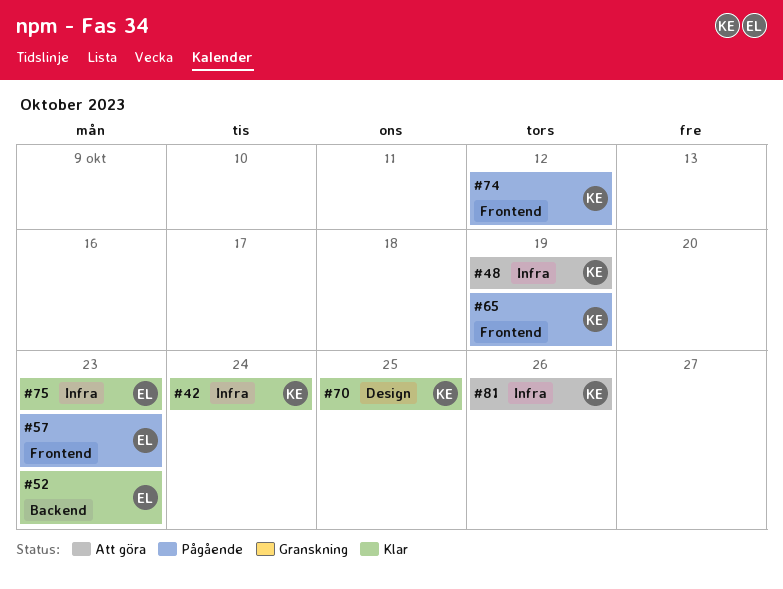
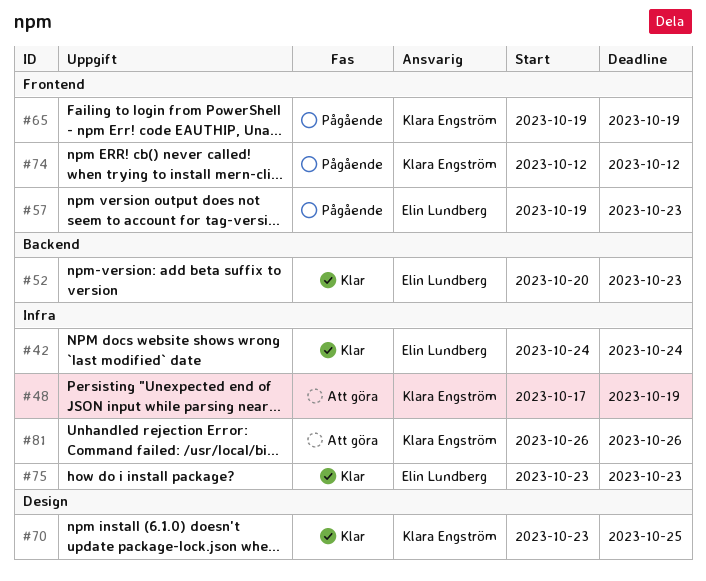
#42, owner: Klara Engström -> Elin Lundberg

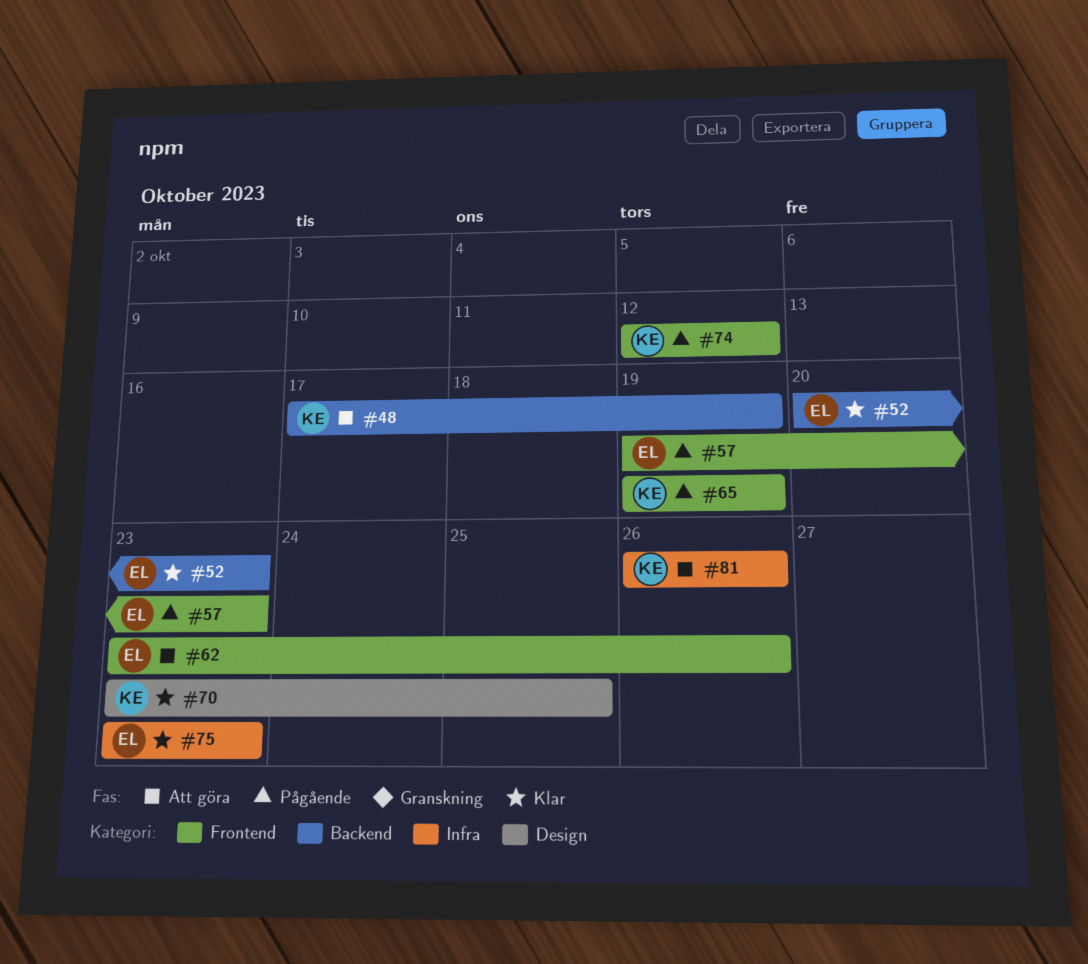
#42: present -> none
#48, label: Infra -> Backend
#62: none -> present

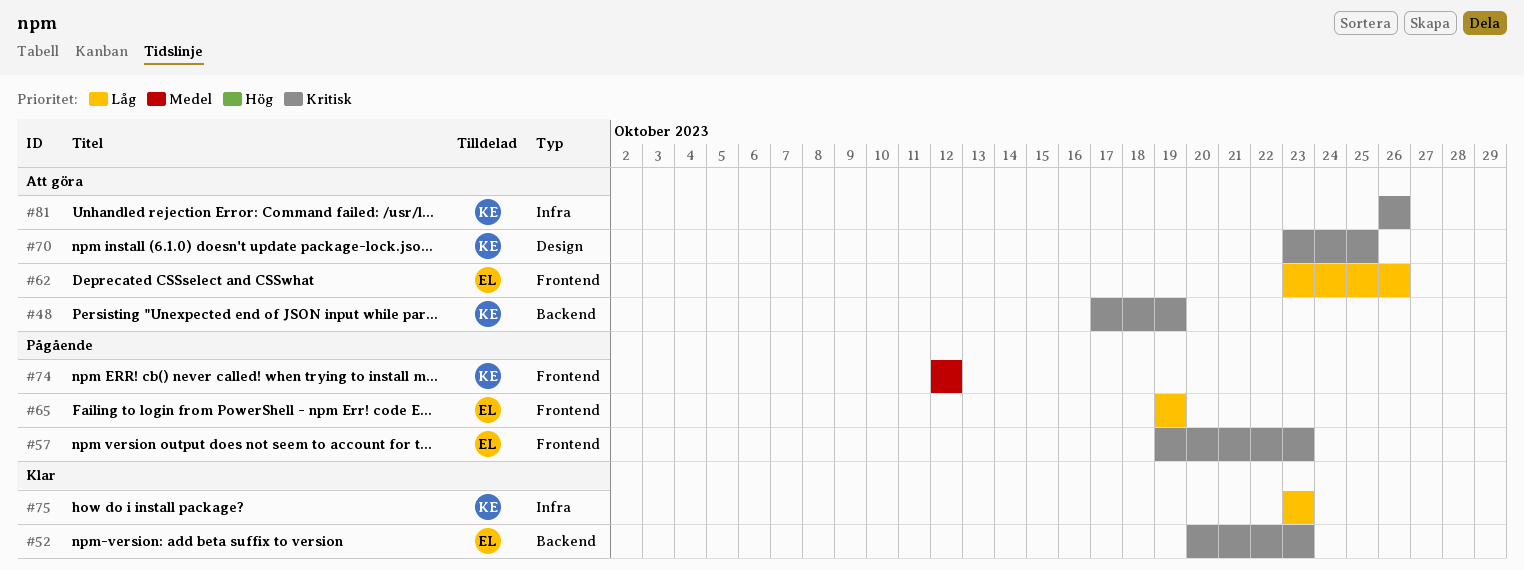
#65, owner: KE -> EL
#70, status: Klar -> Att göra
#75, owner: EL -> KE

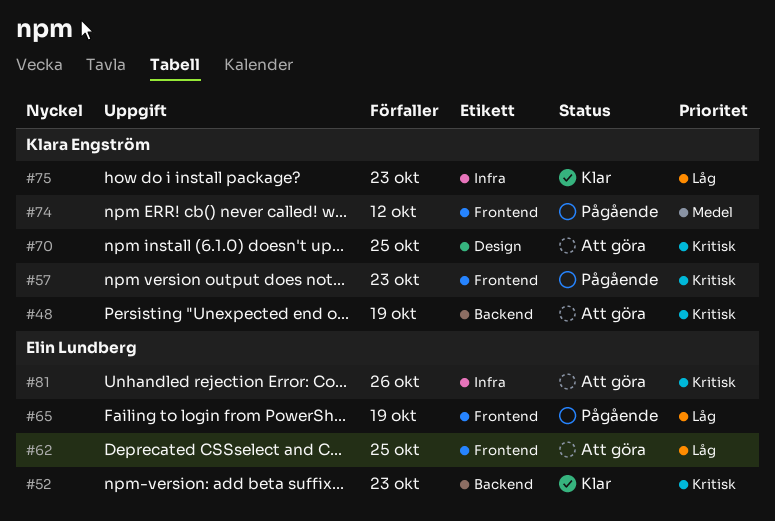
#57, owner: Elin Lundberg -> Klara Engström
#62, due: Oct 26 -> Oct 25
#81, owner: Klara Engström -> Elin Lundberg

